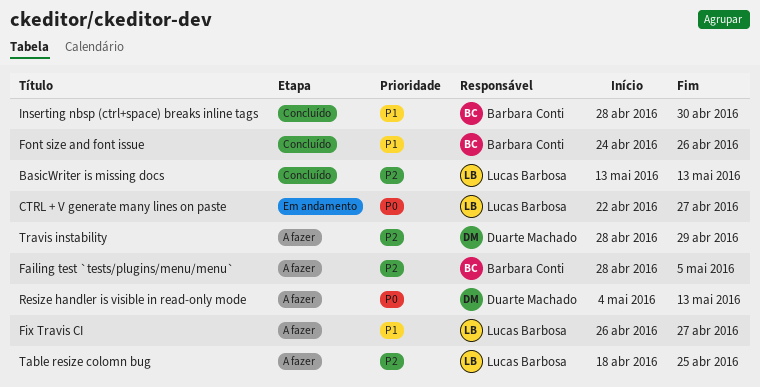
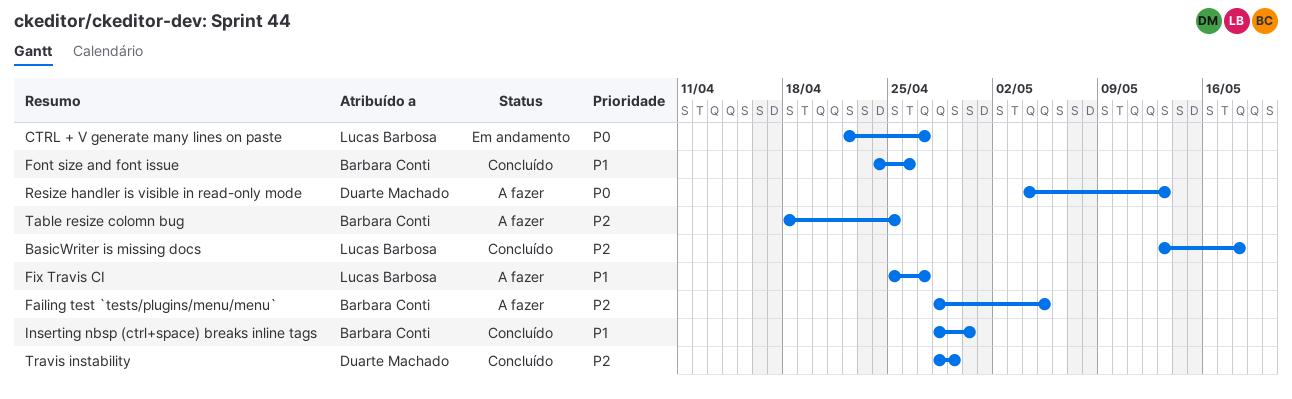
BasicWriter is missing docs, due: May 13 -> May 18
Fix Travis CI, start: Apr 26 -> Apr 25
Table resize colomn bug, owner: Lucas Barbosa -> Barbara Conti
Travis instability, status: A fazer -> Concluído

